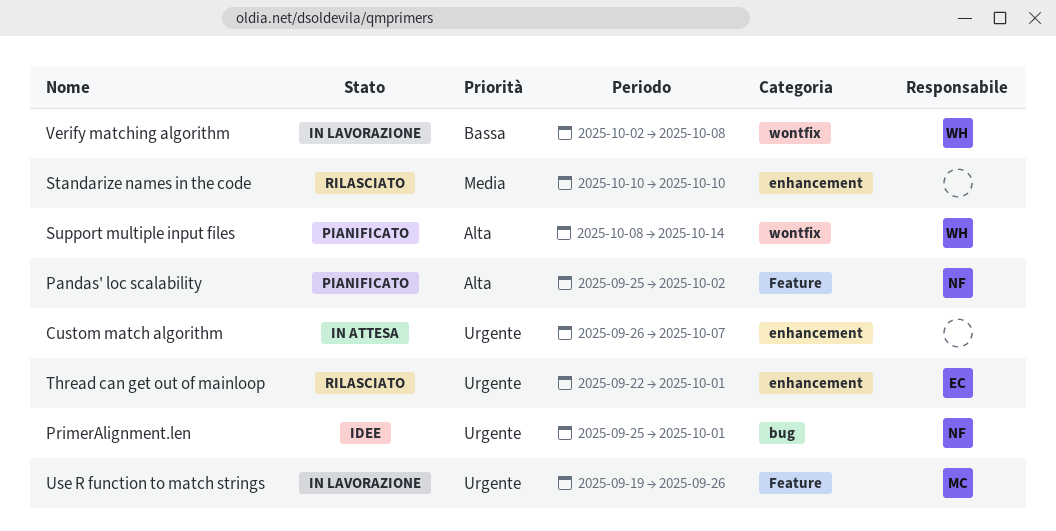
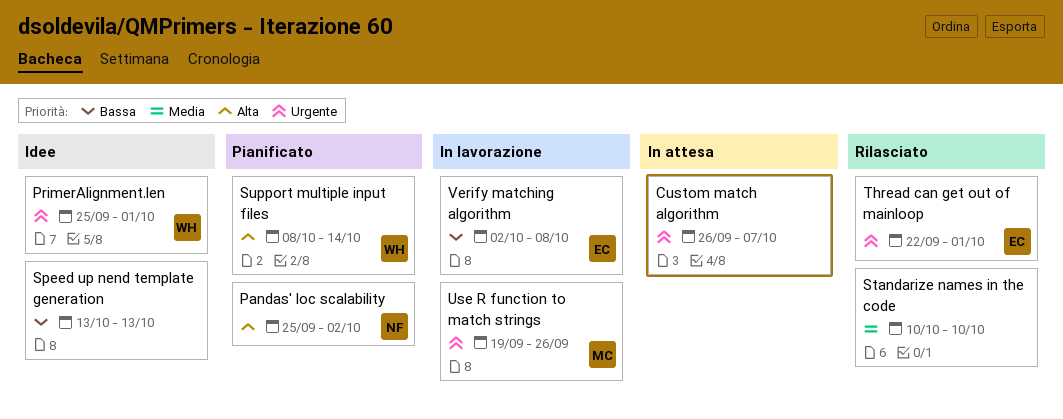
PrimerAlignment.len, owner: NF -> WH
Speed up nend template generation: none -> present
Verify matching algorithm, owner: WH -> EC

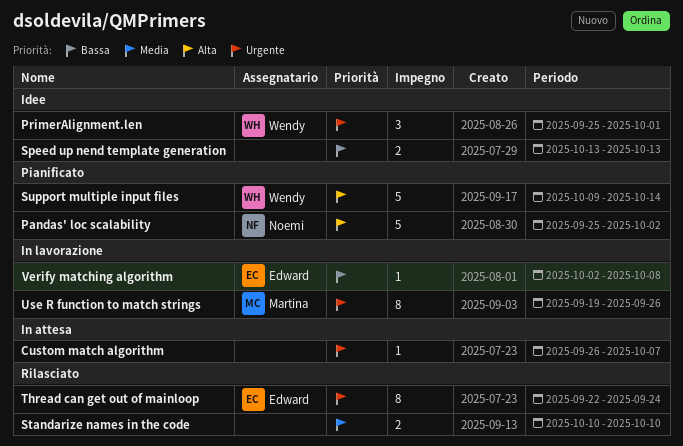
Support multiple input files, start: Oct 8 -> Oct 9
Thread can get out of mainloop, due: Oct 1 -> Sep 24

